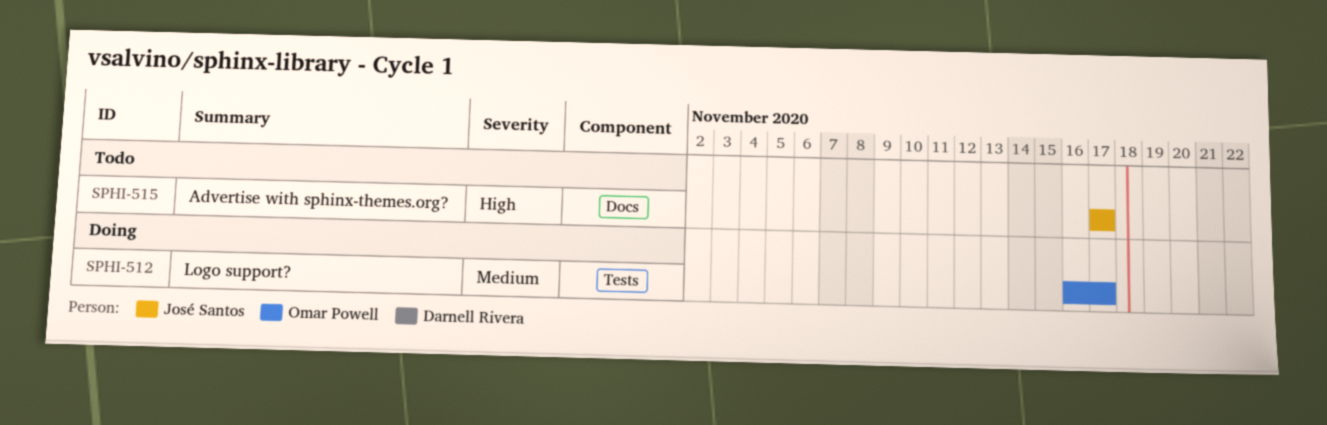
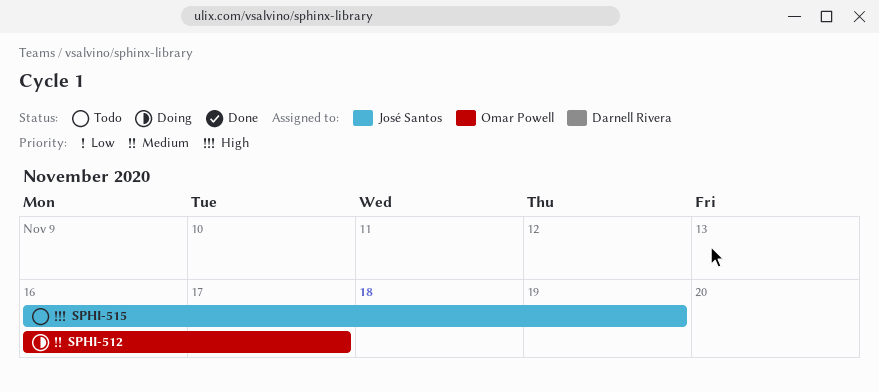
SPHI-515, start: Nov 17 -> Nov 16
SPHI-515, due: Nov 17 -> Nov 19

